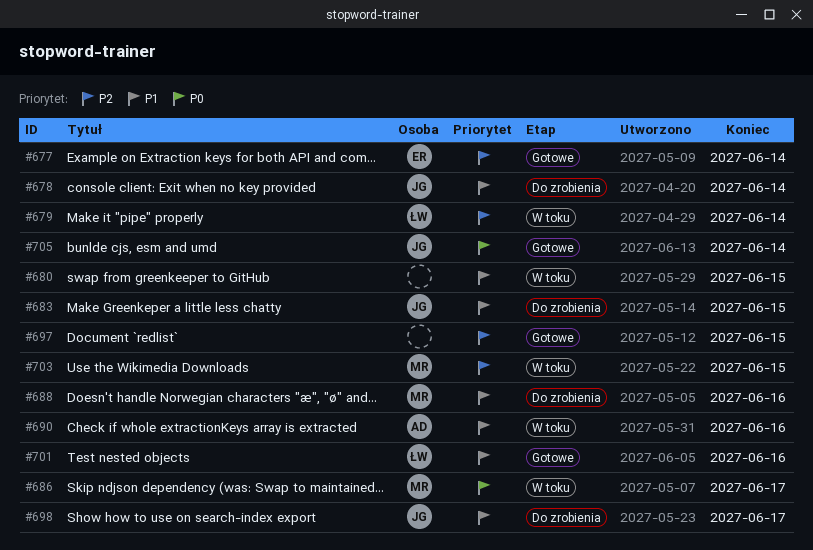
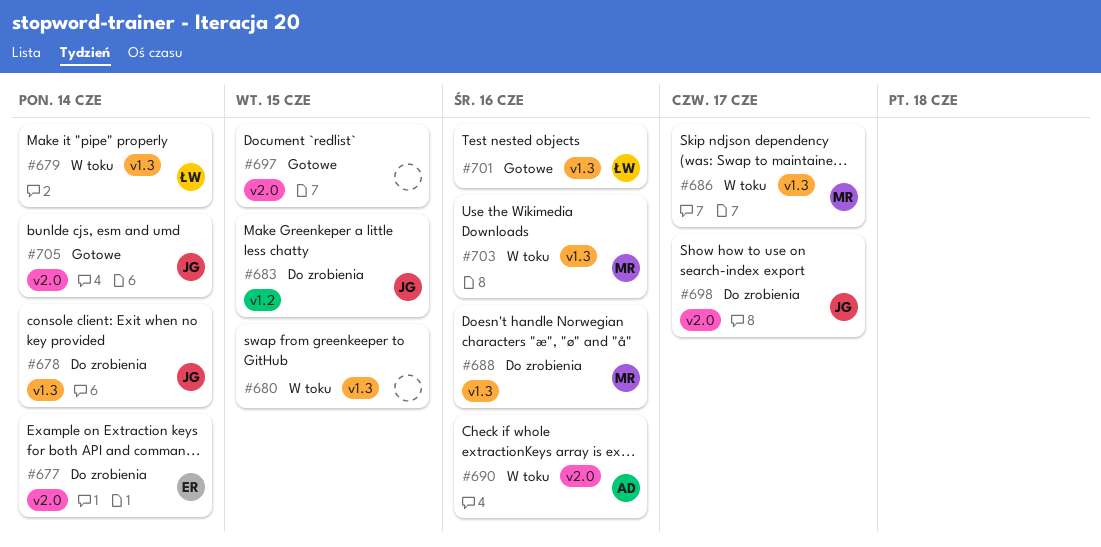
#677, status: Gotowe -> Do zrobienia
#703, due: Jun 15 -> Jun 16

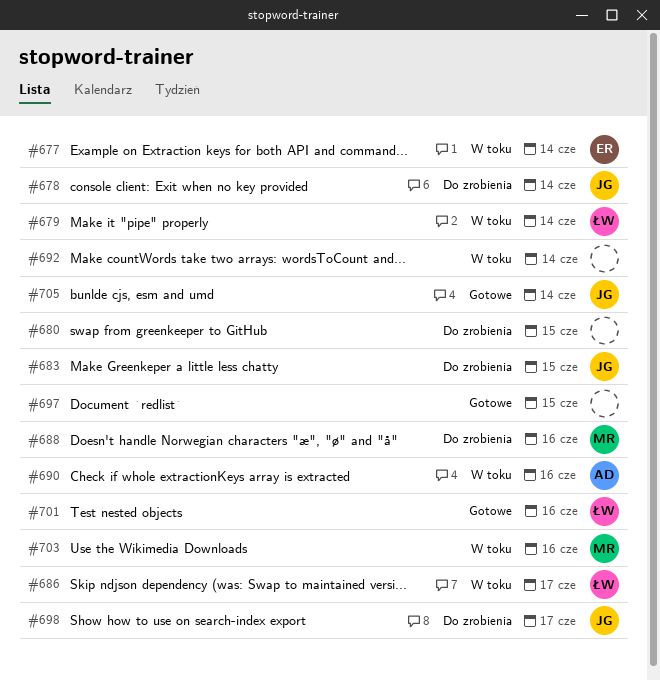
#677, status: Do zrobienia -> W toku
#680, status: W toku -> Do zrobienia
#686, owner: MR -> ŁW
#692: none -> present

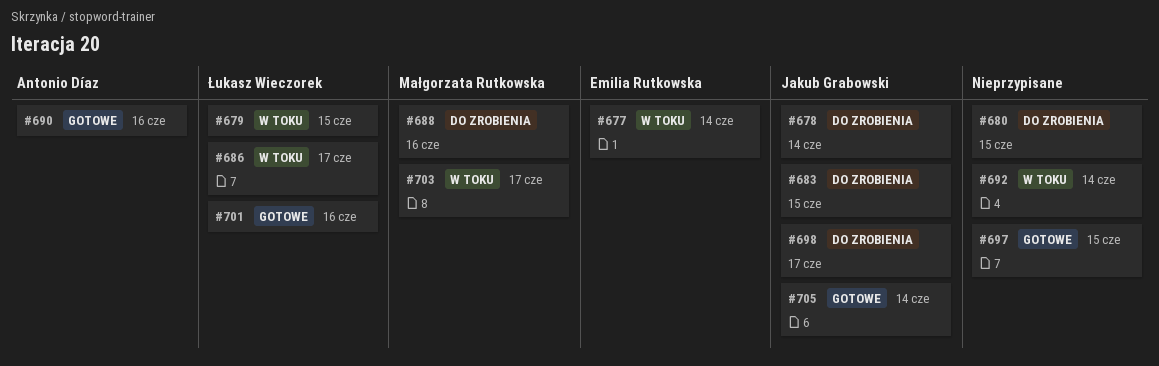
#679, due: Jun 14 -> Jun 15
#690, status: W toku -> Gotowe
#703, due: Jun 16 -> Jun 17

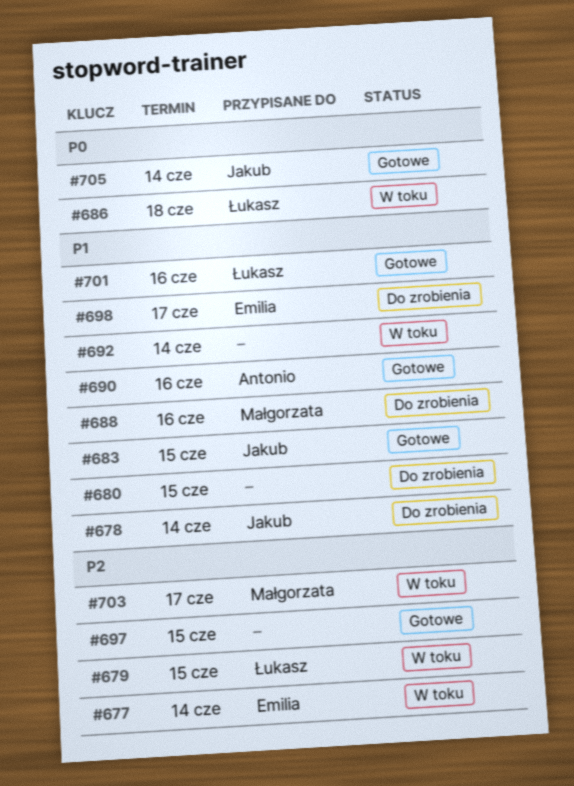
#683, status: Do zrobienia -> Gotowe
#686, due: Jun 17 -> Jun 18
#698, owner: Jakub Grabowski -> Emilia Rutkowska

